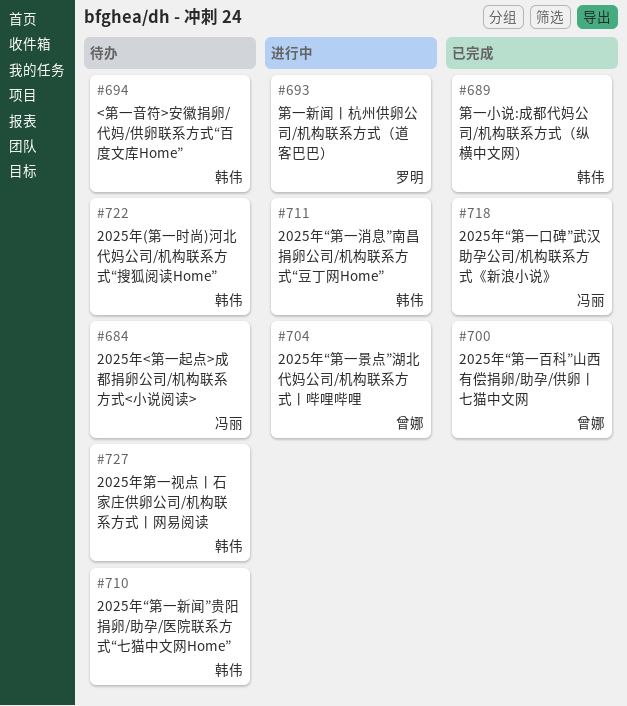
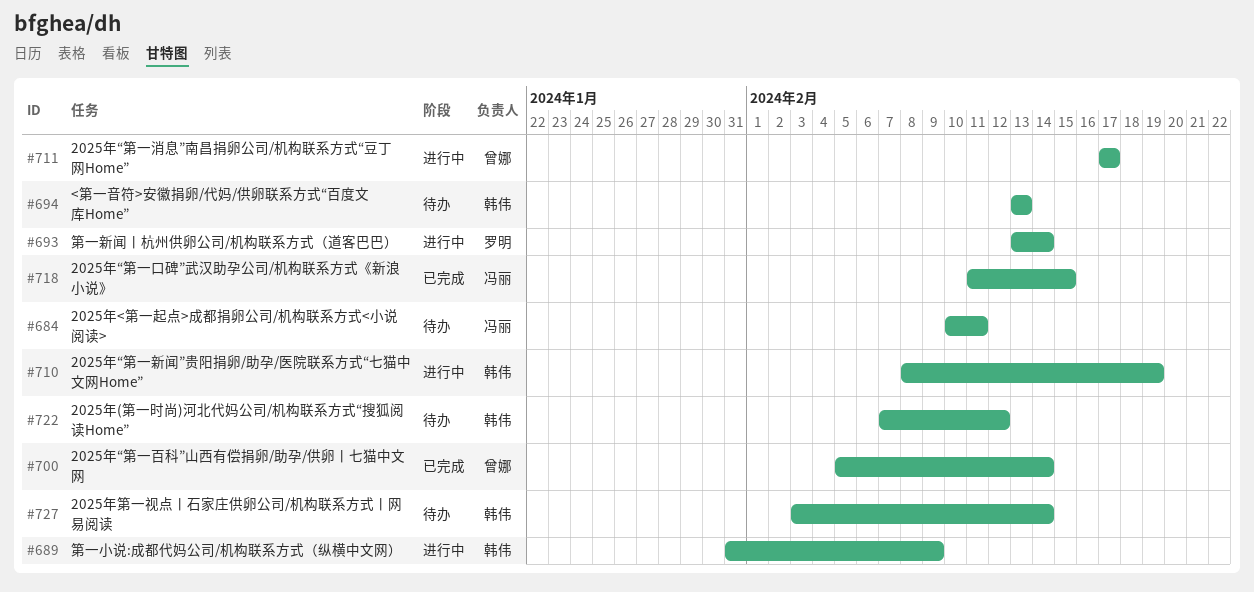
#689, status: 已完成 -> 进行中
#704: present -> none
#710, status: 待办 -> 进行中
#711, owner: 韩伟 -> 曾娜

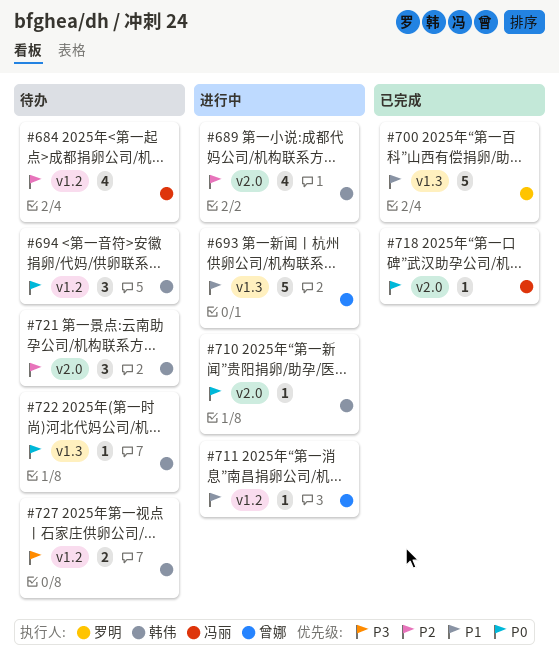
#693, owner: 罗明 -> 曾娜
#700, owner: 曾娜 -> 罗明
#721: none -> present

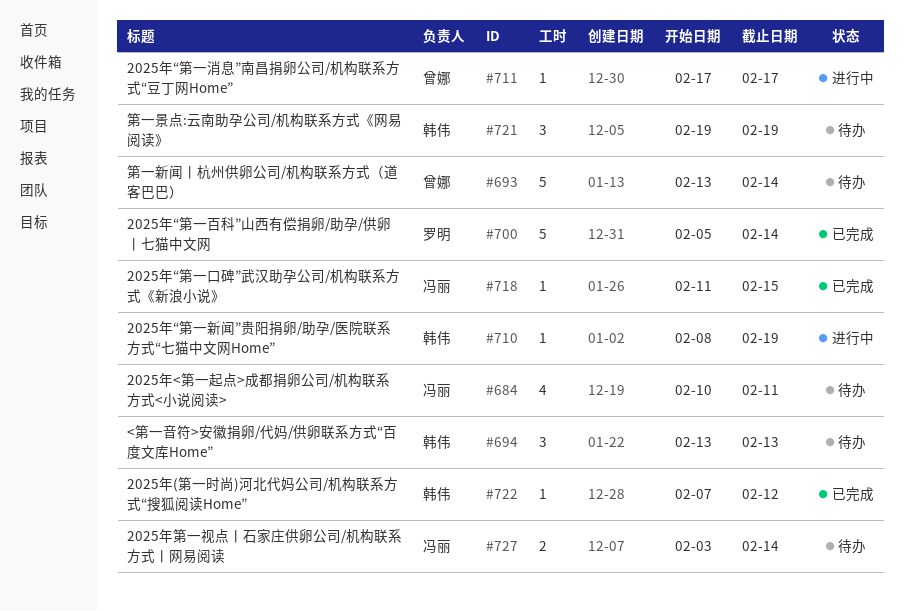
#689: present -> none
#693, status: 进行中 -> 待办
#722, status: 待办 -> 已完成
#727, owner: 韩伟 -> 冯丽

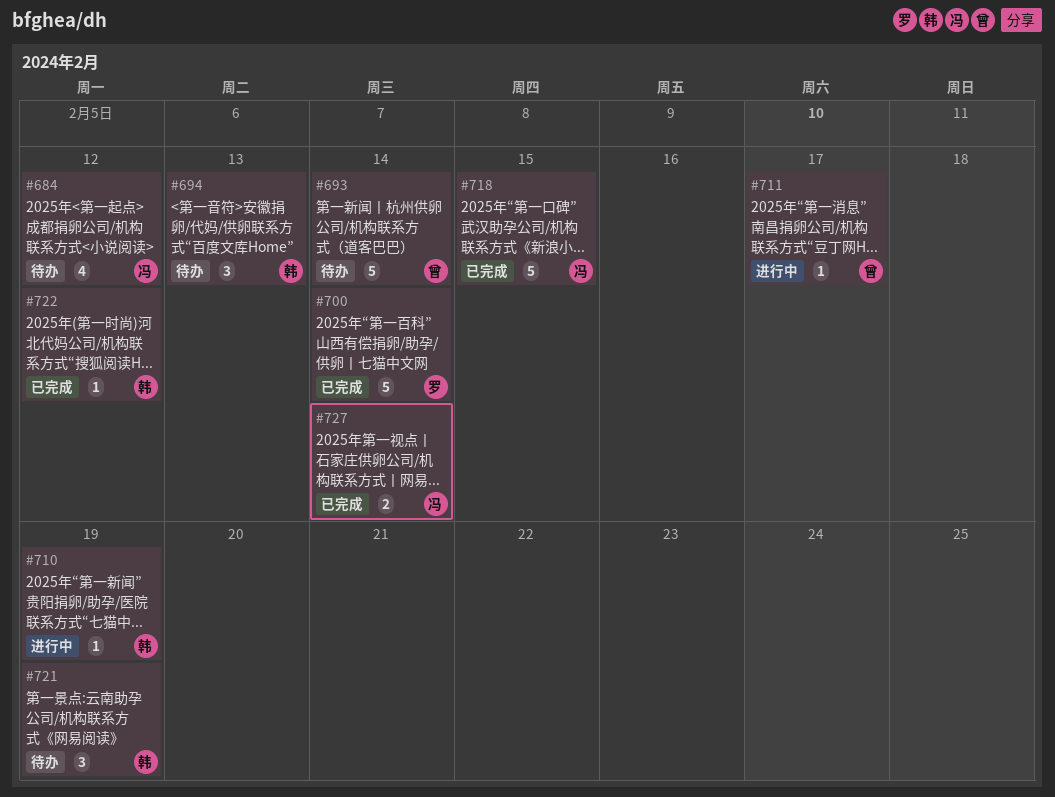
#684, due: Feb 11 -> Feb 12
#718, estimate: 1 -> 5
#727, status: 待办 -> 已完成

